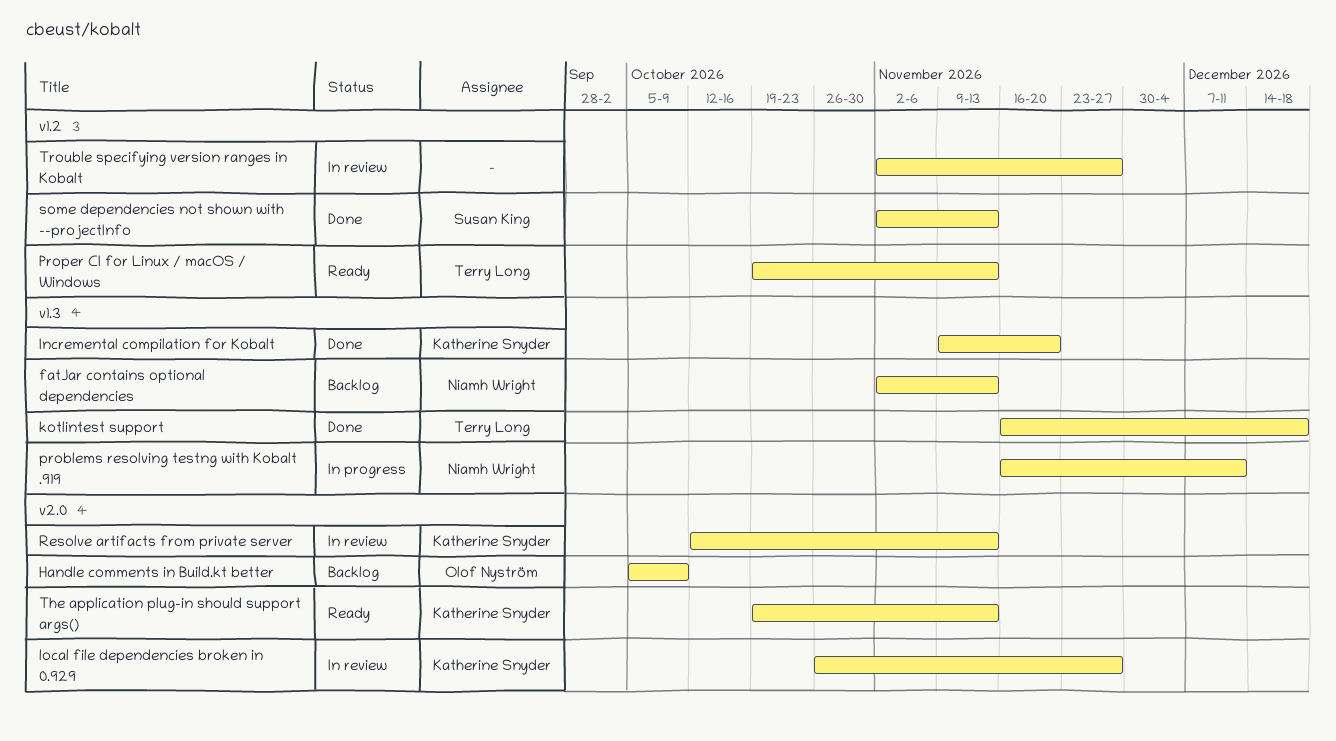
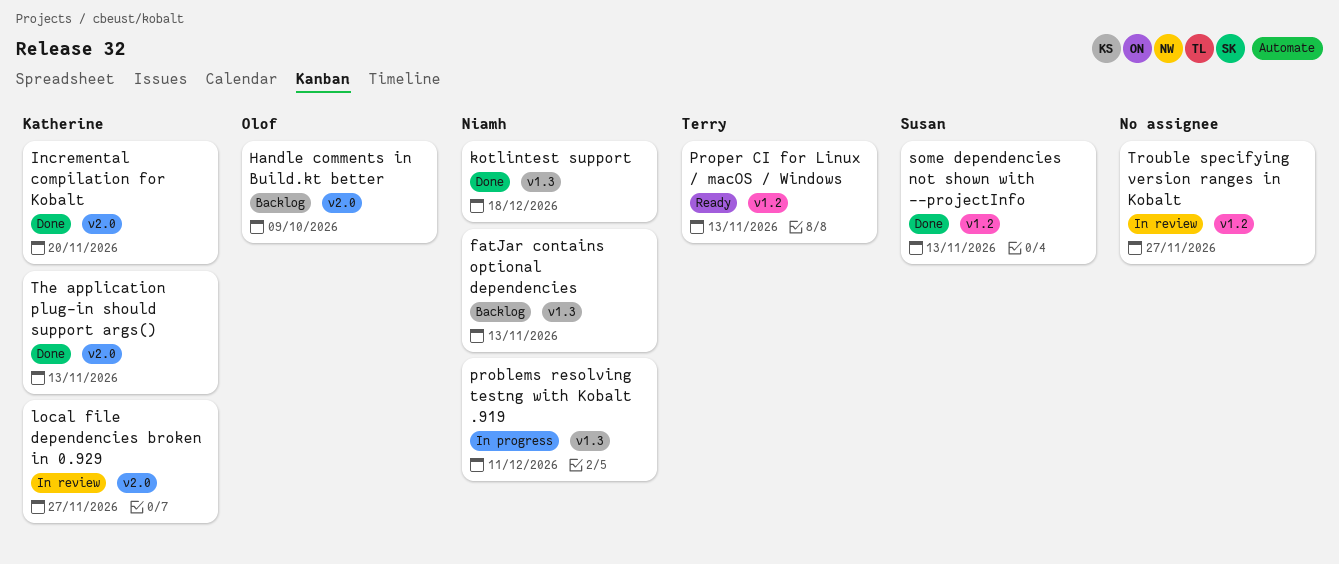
Incremental compilation for Kobalt, label: v1.3 -> v2.0
kotlintest support, owner: Terry Long -> Niamh Wright
Resolve artifacts from private server: present -> none
The application plug-in should support args(), status: Ready -> Done

